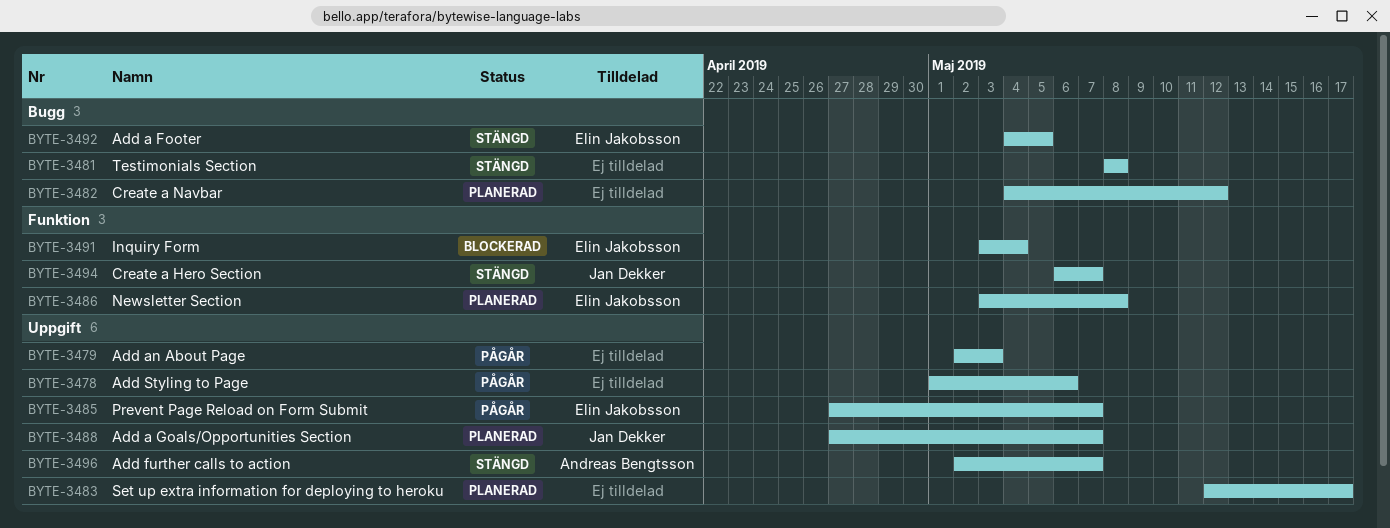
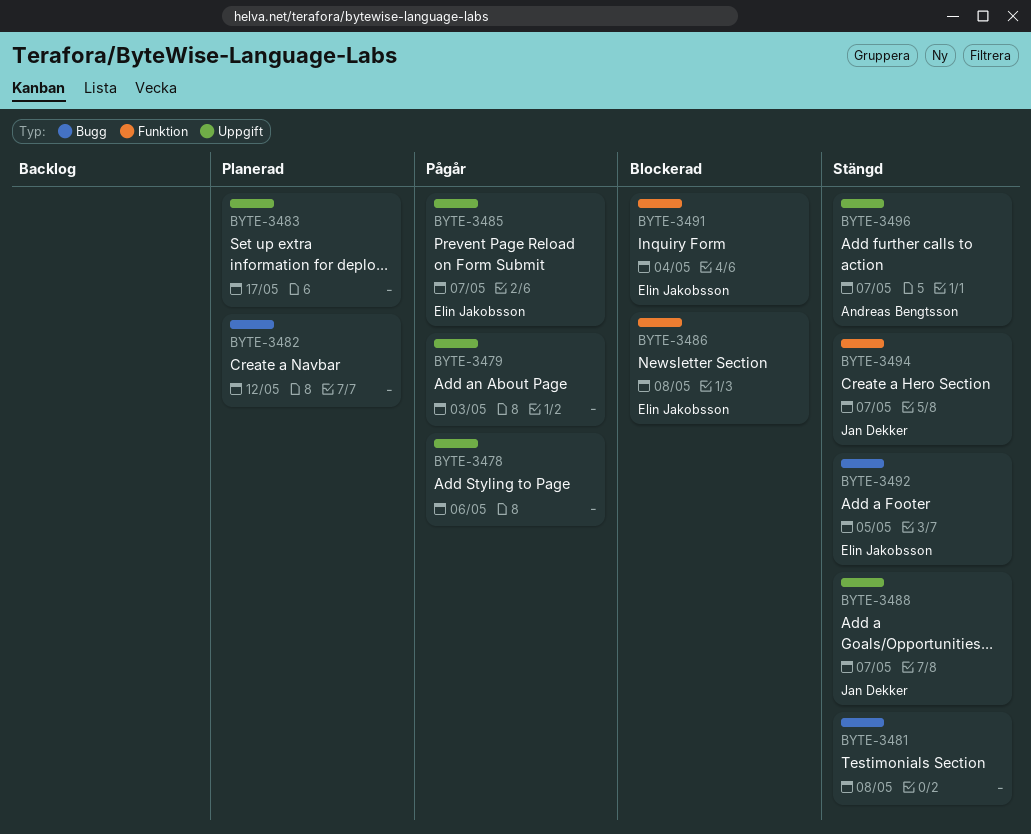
BYTE-3486, status: Planerad -> Blockerad
BYTE-3488, status: Planerad -> Stängd

